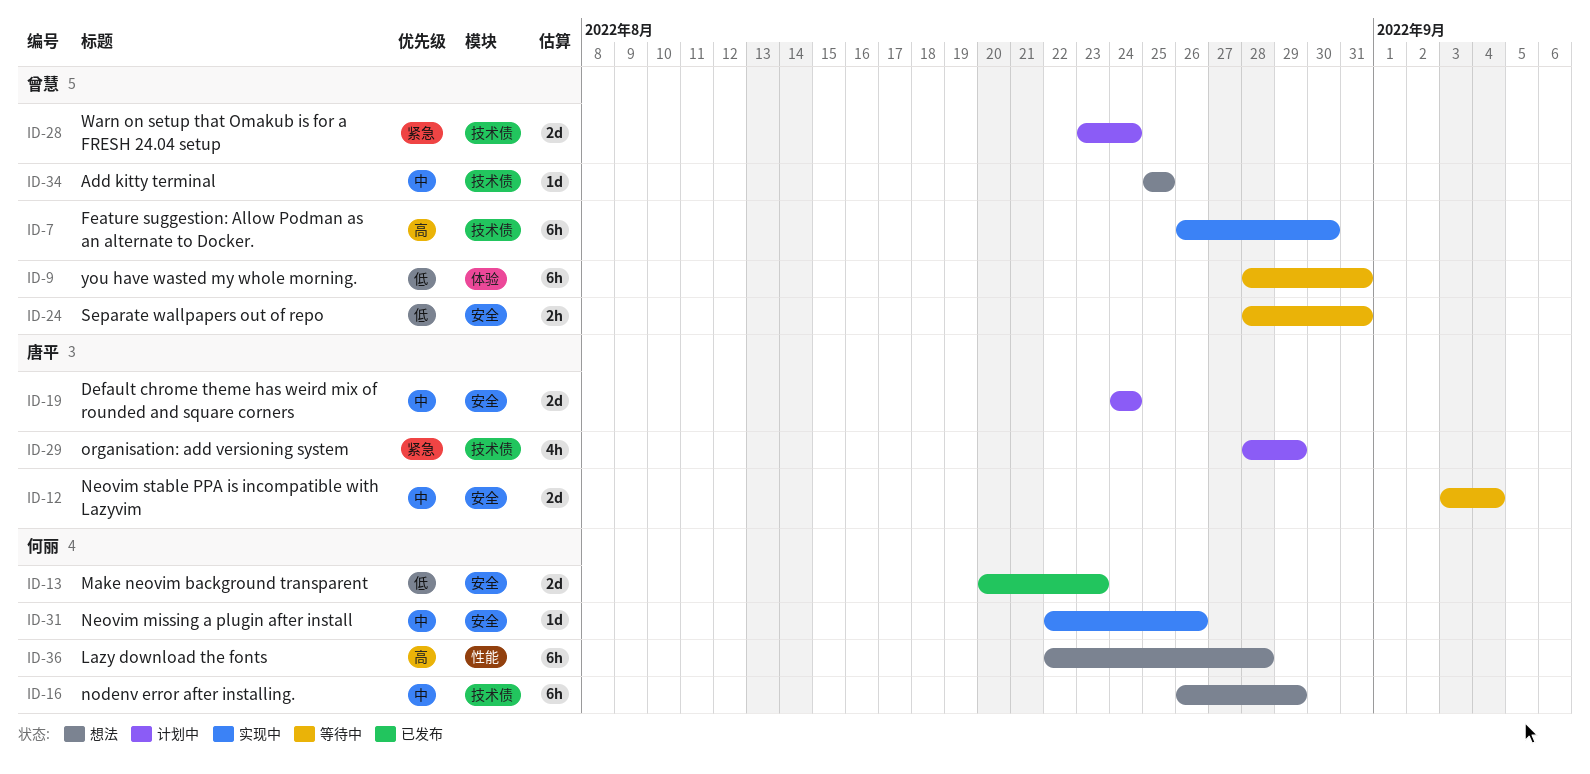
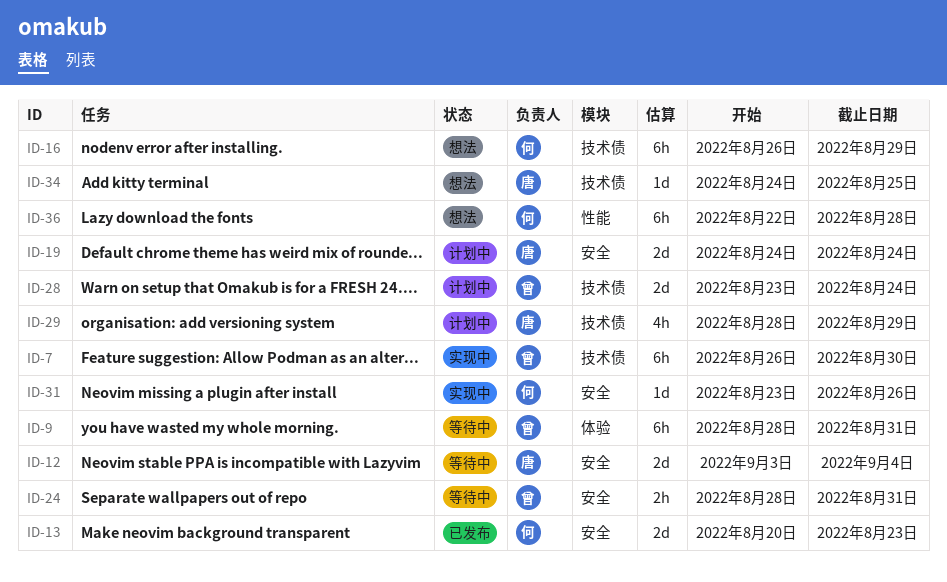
ID-31, start: Aug 22 -> Aug 23
ID-34, owner: 曾慧 -> 唐平
ID-34, start: Aug 25 -> Aug 24

